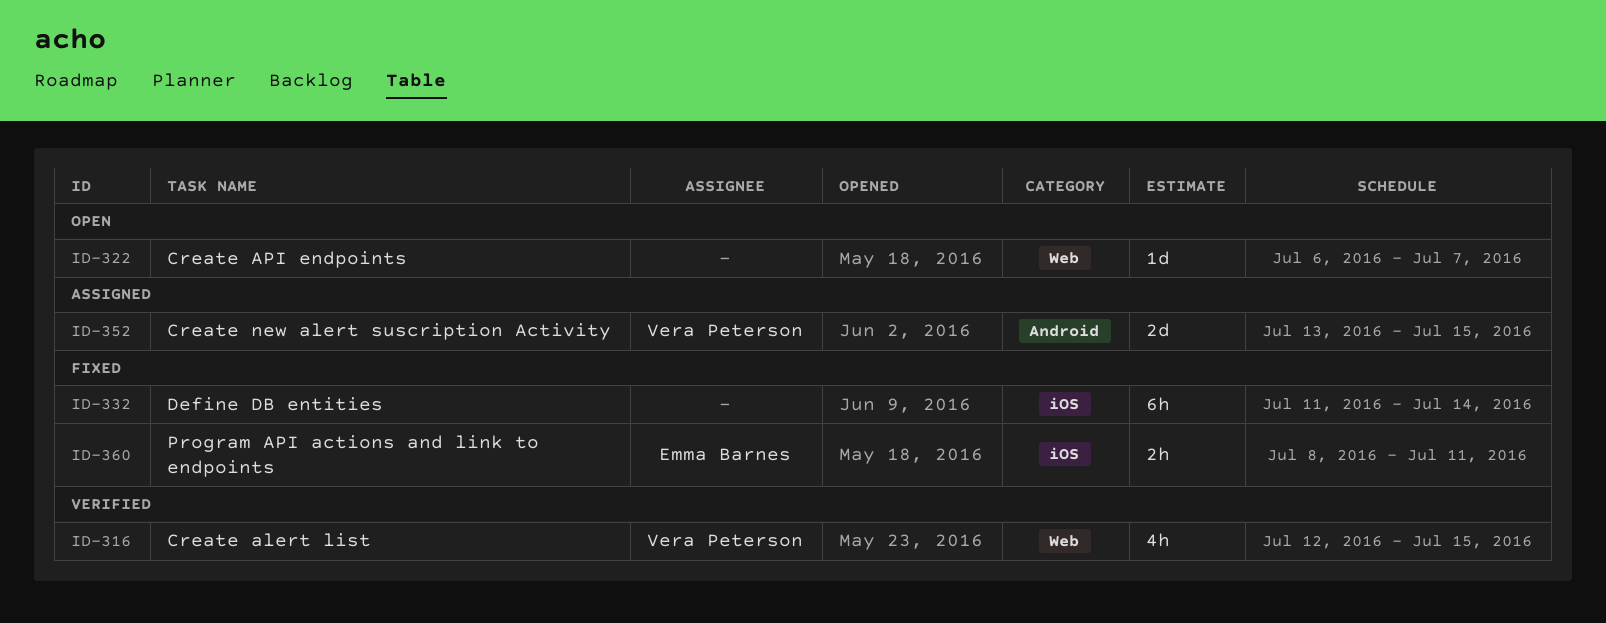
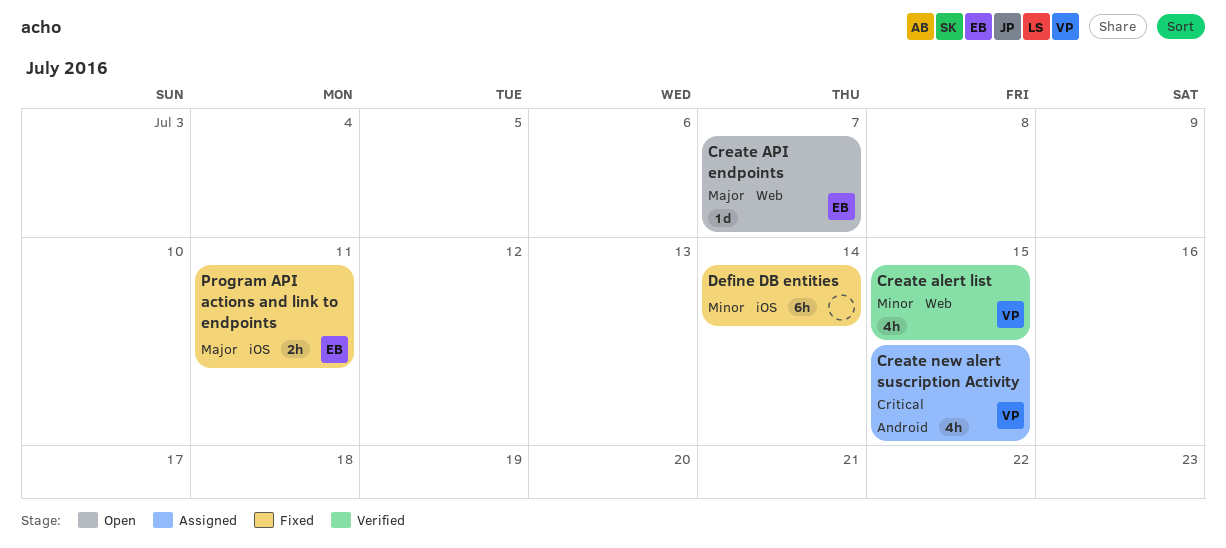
Create API endpoints, owner: none -> Emma Barnes
Create new alert suscription Activity, estimate: 2d -> 4h

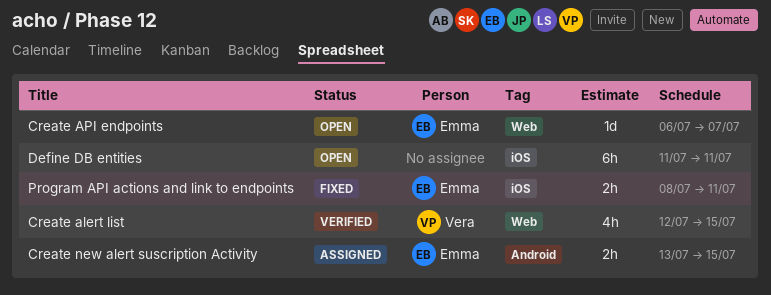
Create new alert suscription Activity, owner: Vera -> Emma
Create new alert suscription Activity, estimate: 4h -> 2h
Define DB entities, status: Fixed -> Open
Define DB entities, due: Jul 14 -> Jul 11

